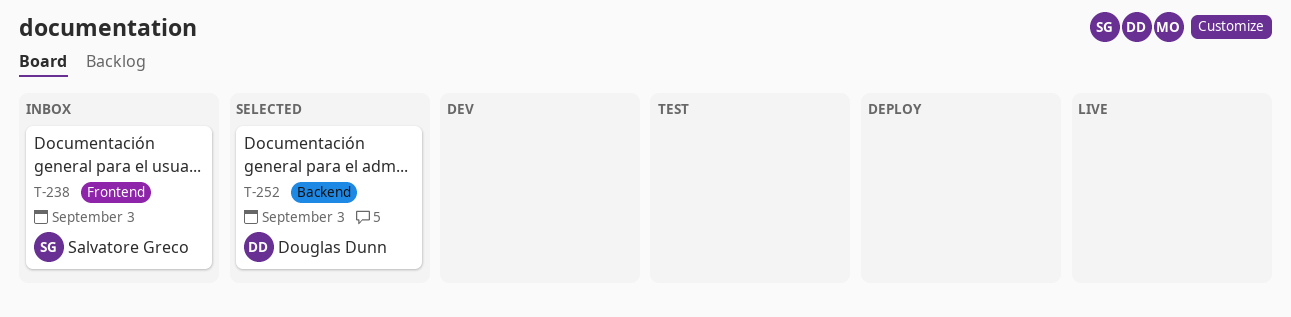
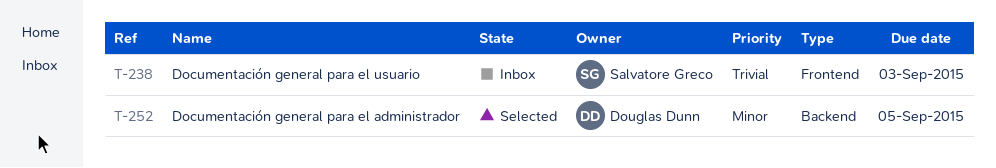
T-252, due: Sep 3 -> Sep 5

